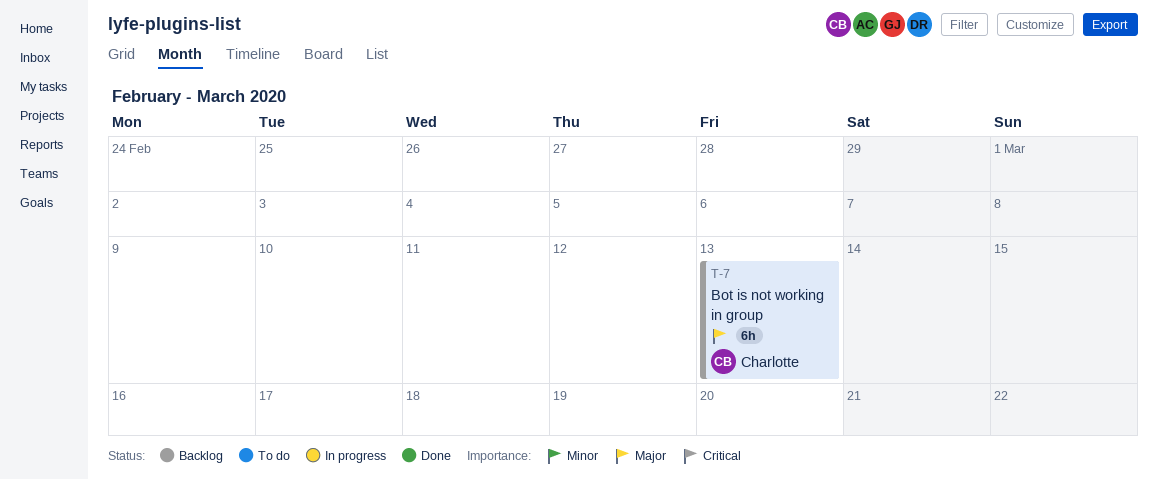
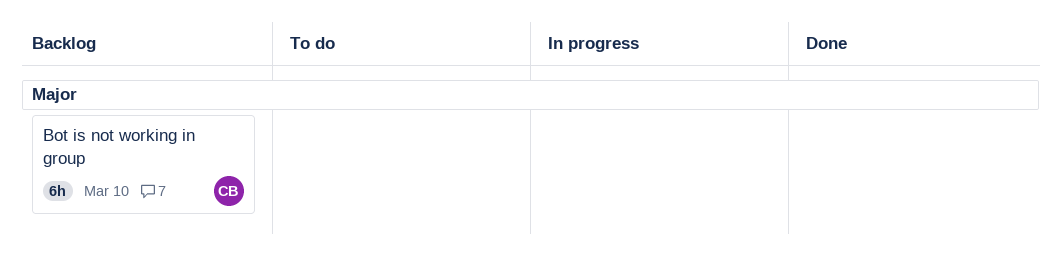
Bot is not working in group, due: Mar 13 -> Mar 10

